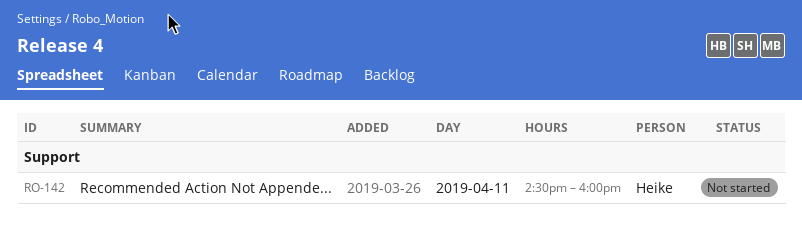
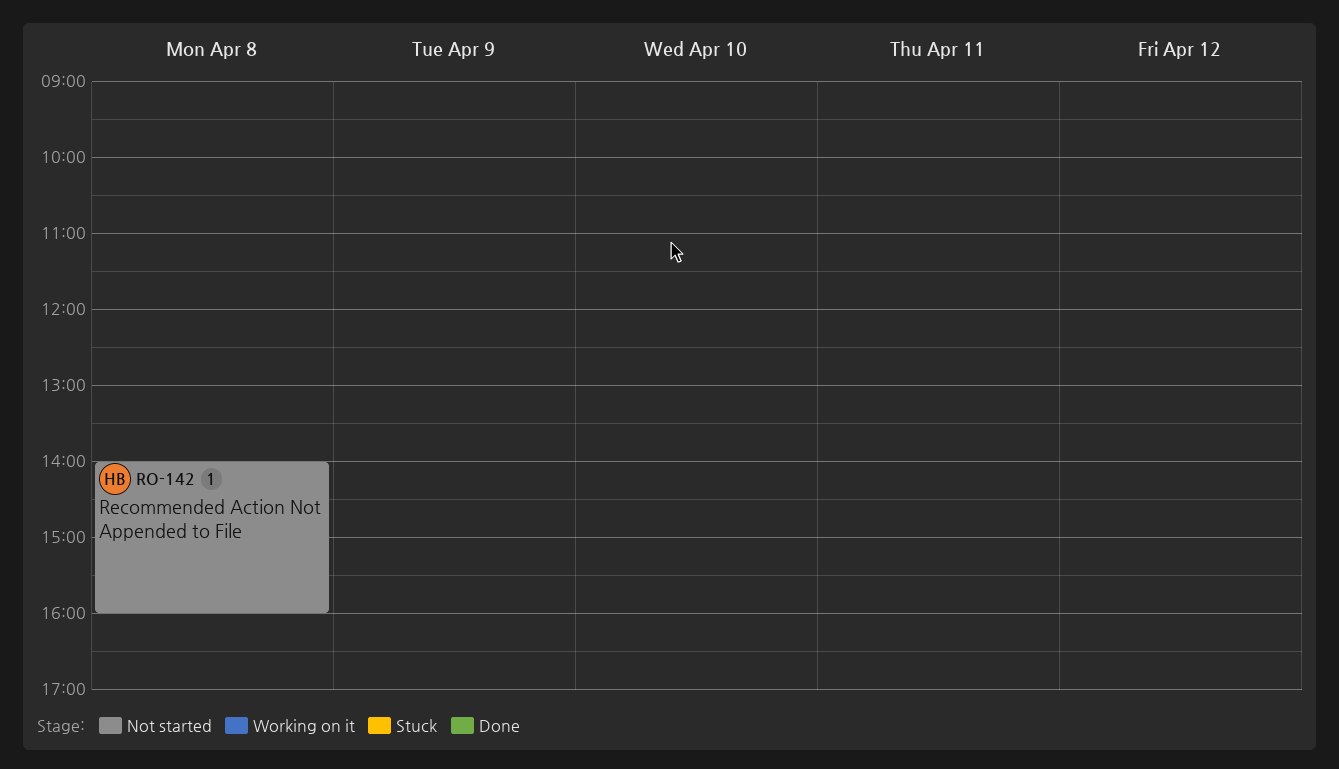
RO-142, day: Apr 11 -> Apr 8
RO-142, begins: 14:30 -> 14:00

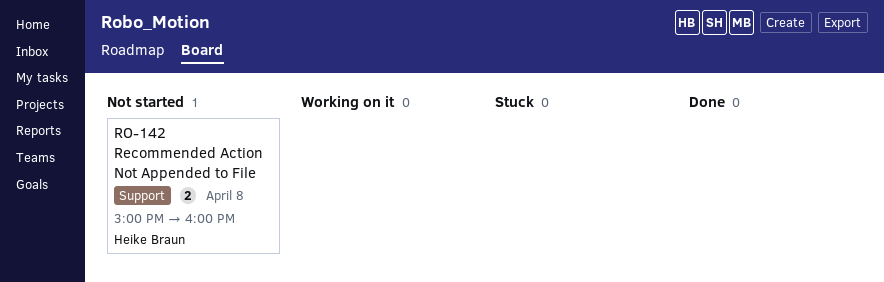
RO-142, estimate: 1 -> 2
RO-142, begins: 14:00 -> 15:00

